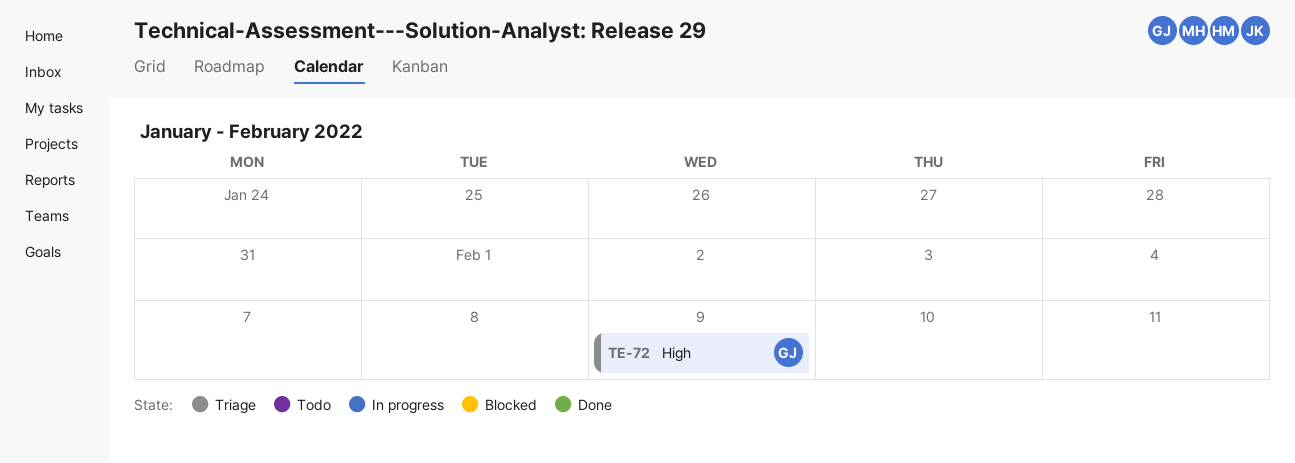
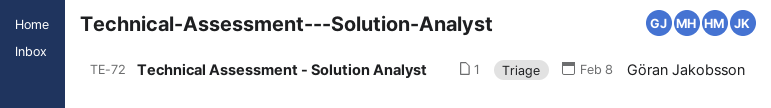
TE-72, due: Feb 9 -> Feb 8

